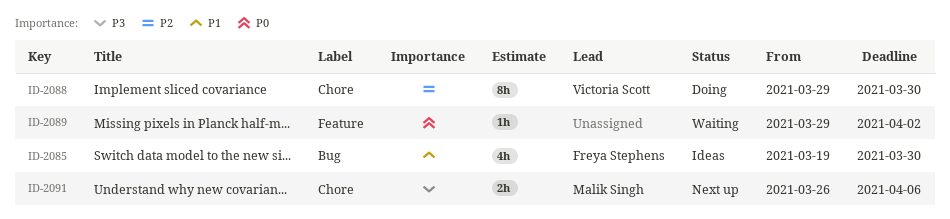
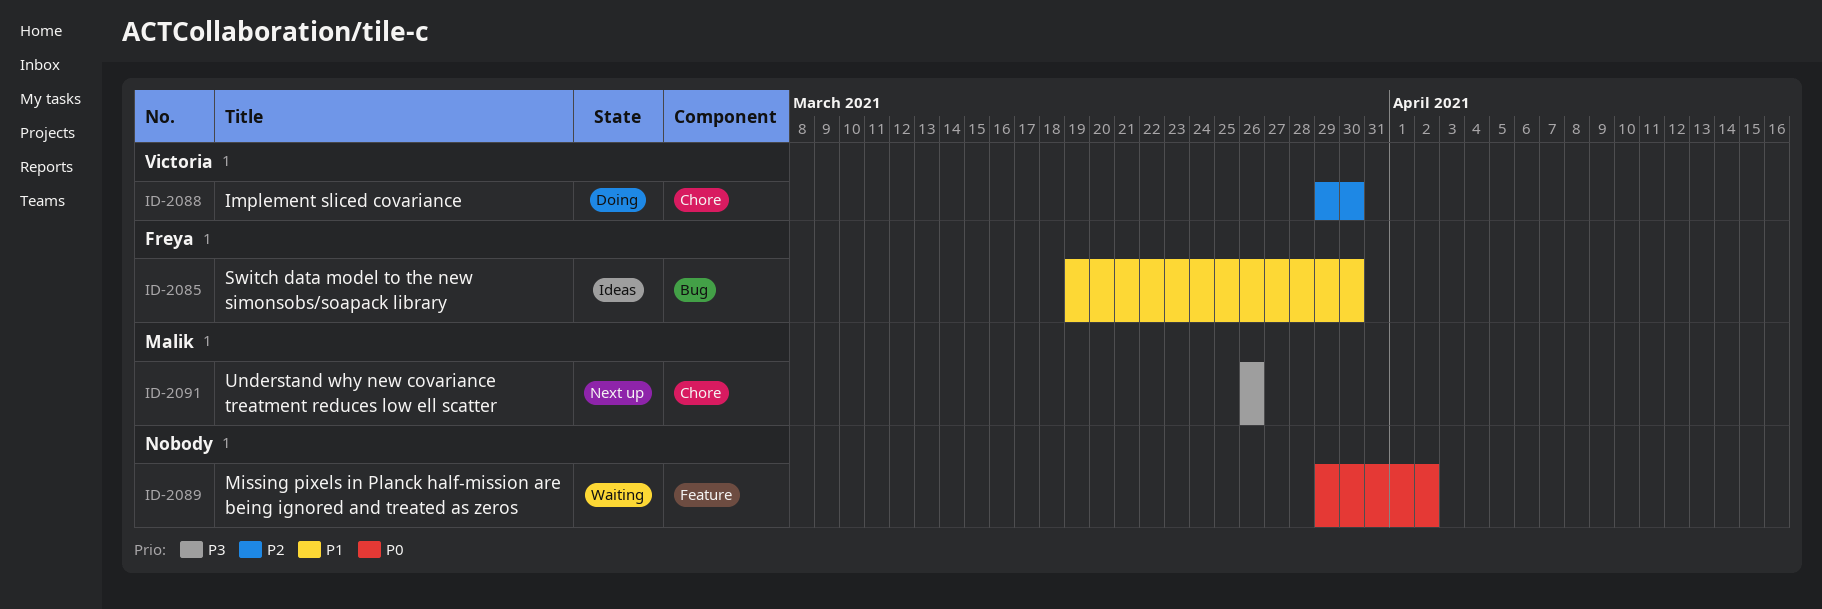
ID-2091, due: Apr 6 -> Mar 26

